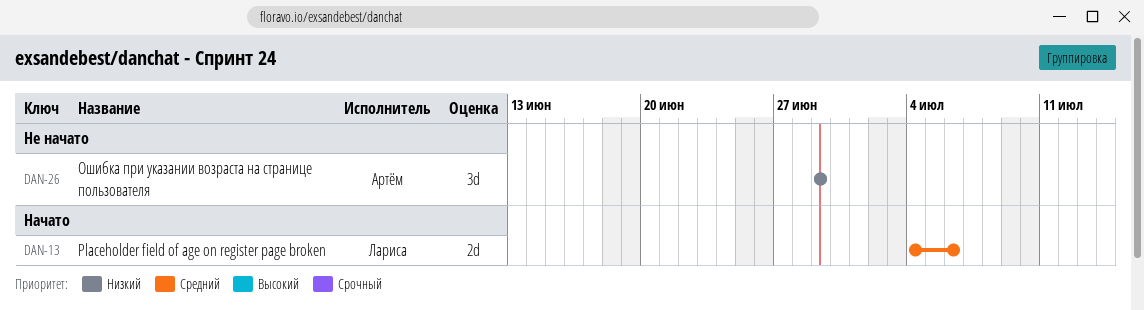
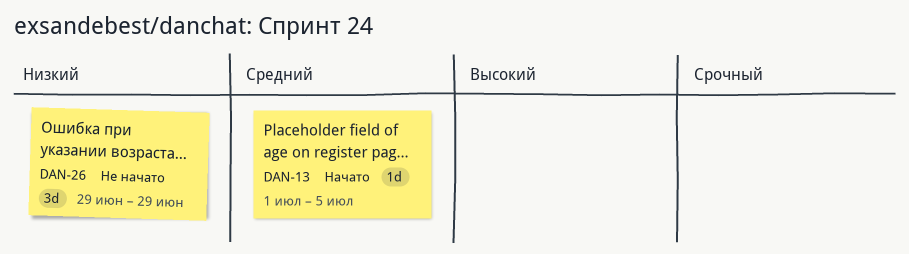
DAN-13, estimate: 2d -> 1d
DAN-13, start: Jul 4 -> Jul 1
DAN-13, due: Jul 6 -> Jul 5

